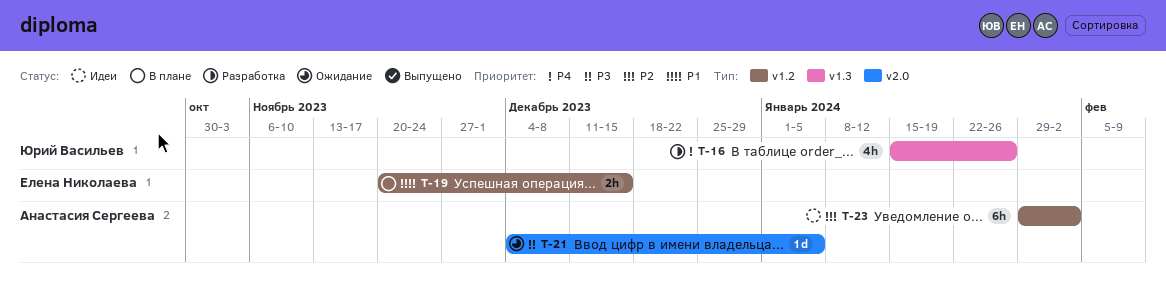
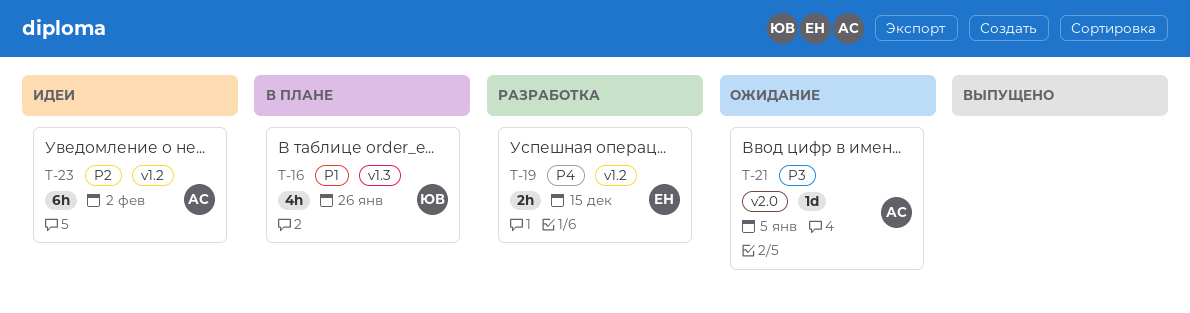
T-16, status: Разработка -> В плане
T-16, priority: P4 -> P1
T-19, status: В плане -> Разработка
T-19, priority: P1 -> P4

